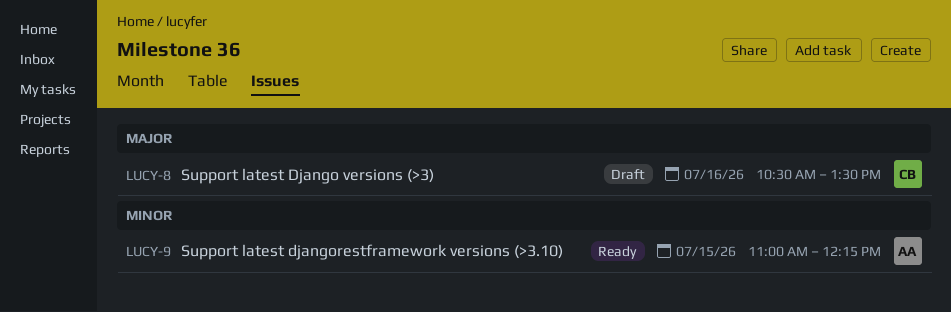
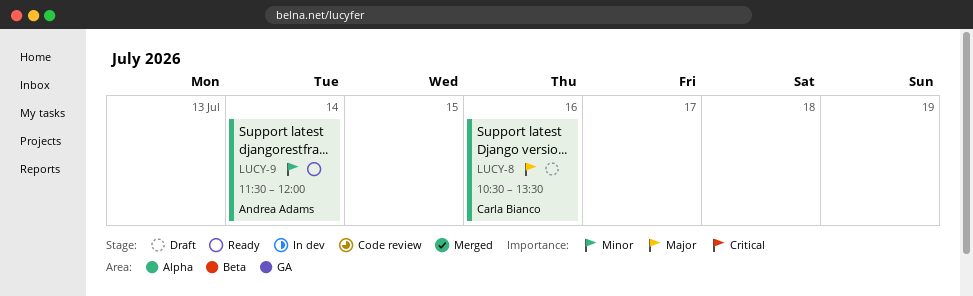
LUCY-9, day: Jul 15 -> Jul 14
LUCY-9, begins: 11:00 -> 11:30
LUCY-9, ends: 12:15 -> 12:00

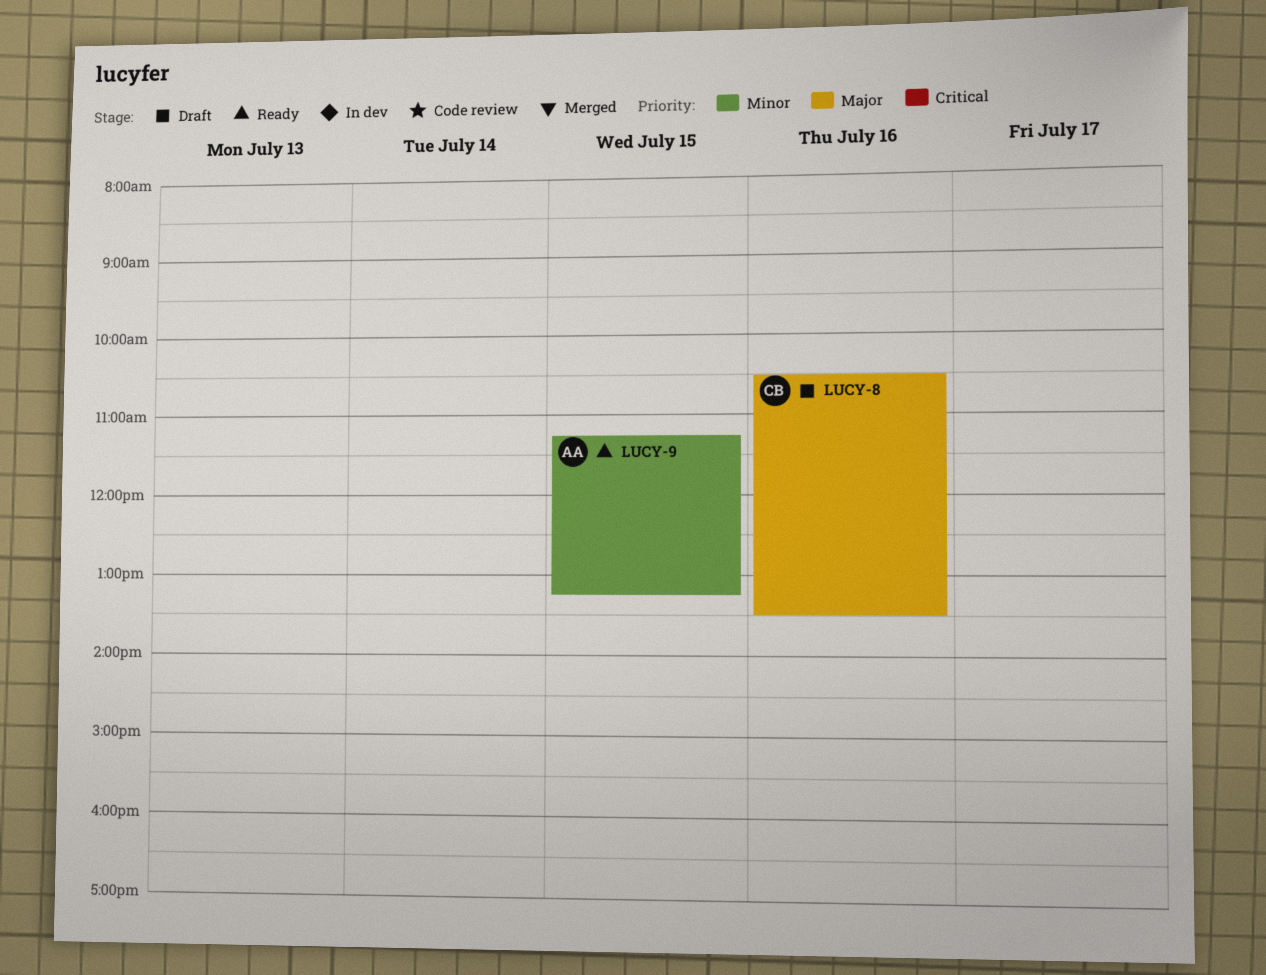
LUCY-9, day: Jul 14 -> Jul 15
LUCY-9, begins: 11:30 -> 11:15
LUCY-9, ends: 12:00 -> 13:15

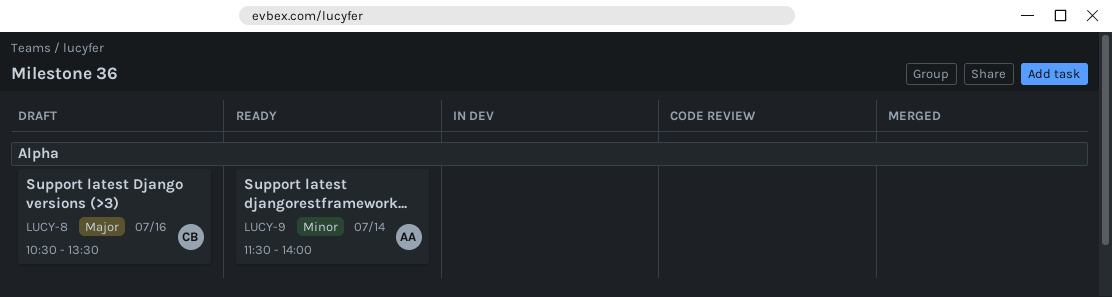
LUCY-9, day: Jul 15 -> Jul 14
LUCY-9, begins: 11:15 -> 11:30
LUCY-9, ends: 13:15 -> 14:00

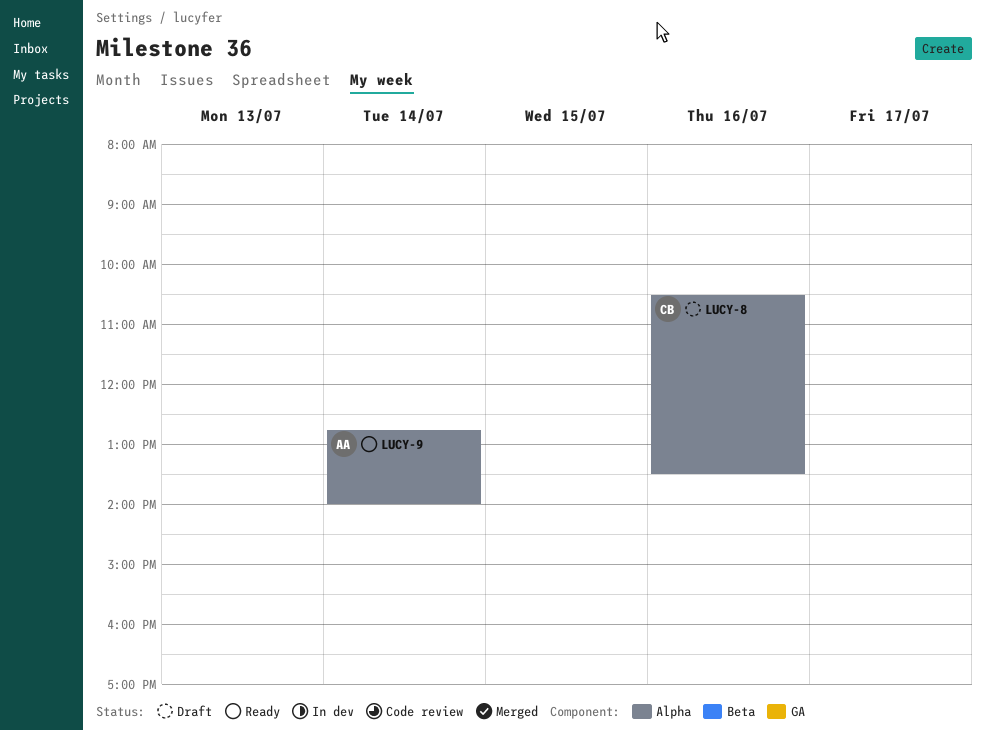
LUCY-9, begins: 11:30 -> 12:45

